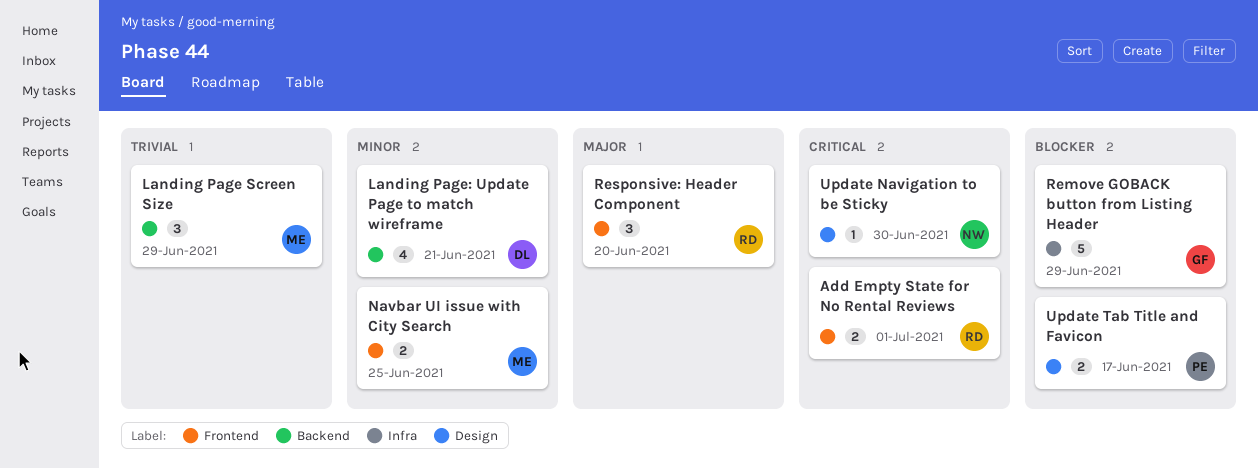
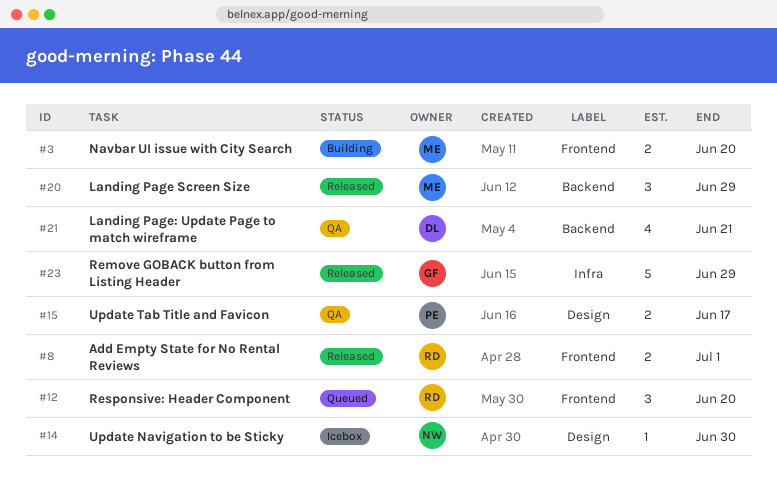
Navbar UI issue with City Search, due: Jun 25 -> Jun 20

